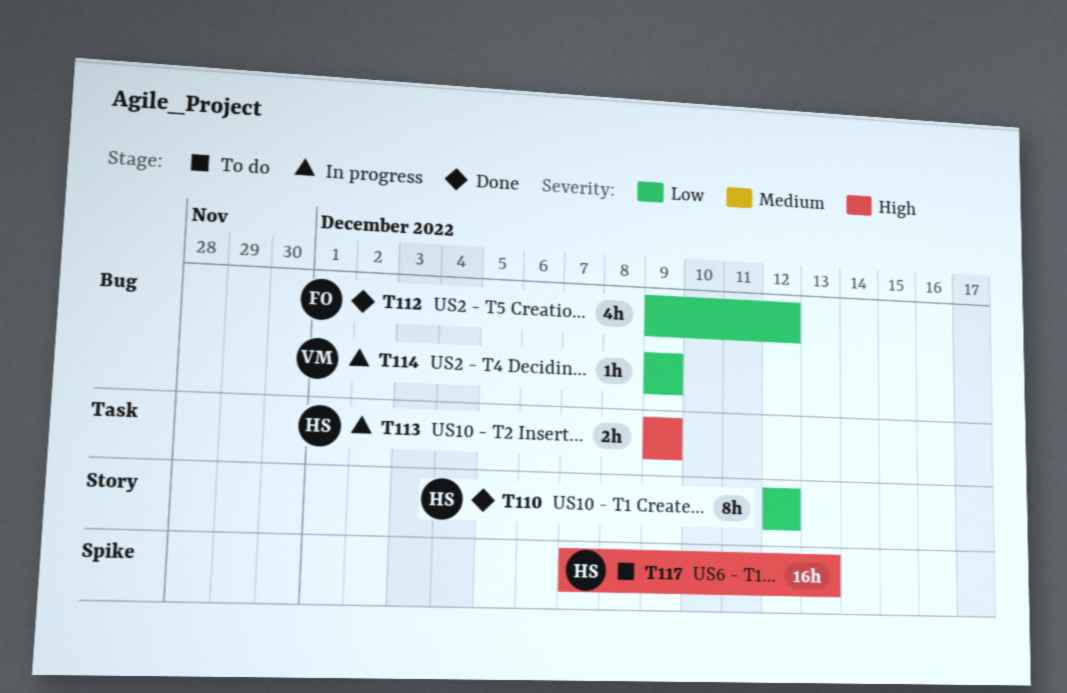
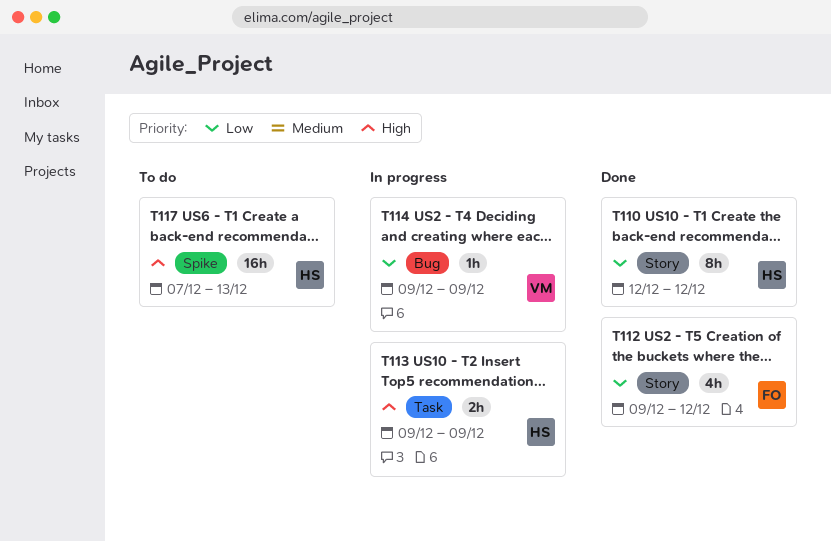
T112, label: Bug -> Story

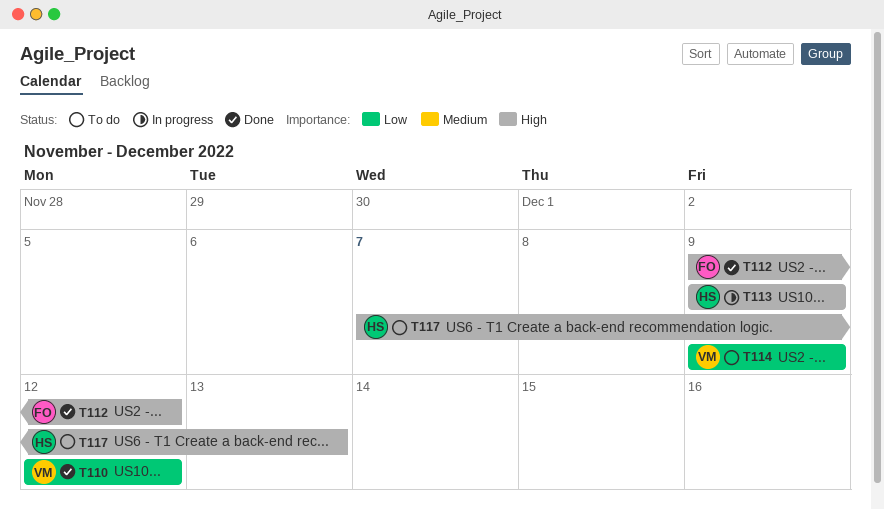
T110, owner: HS -> VM
T112, priority: Low -> High
T114, status: In progress -> To do

